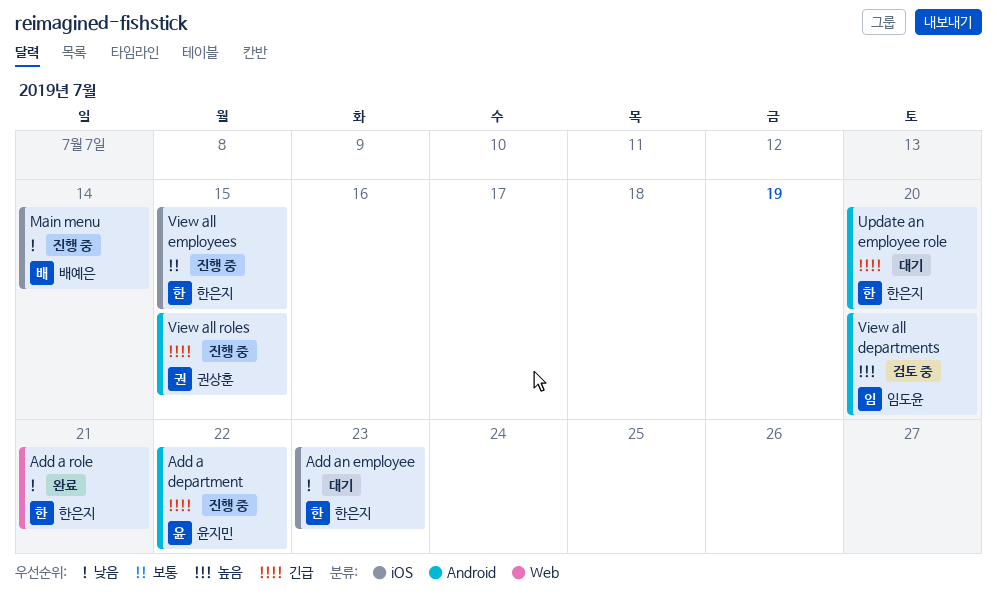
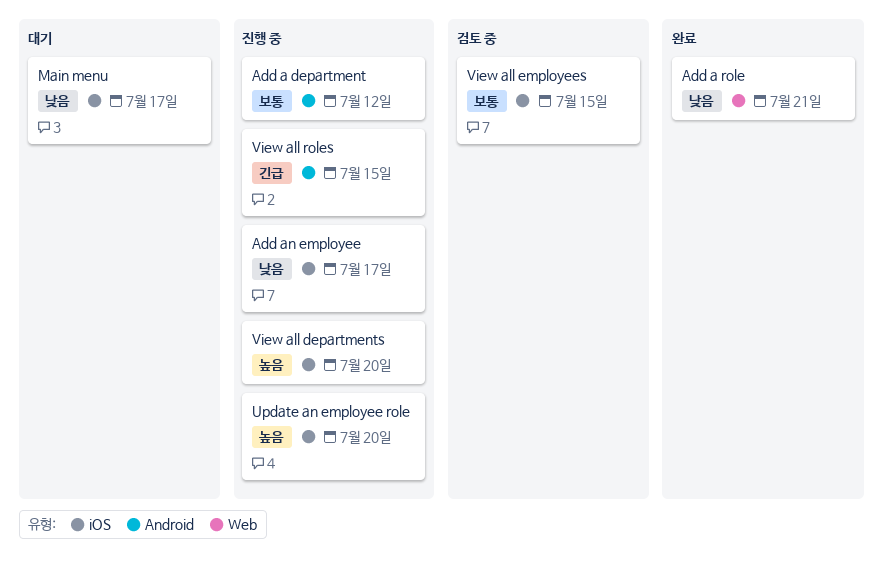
Add a department, priority: 긴급 -> 보통
Add a department, due: Jul 22 -> Jul 12
Add an employee, status: 대기 -> 진행 중
Add an employee, due: Jul 23 -> Jul 17
Main menu, status: 진행 중 -> 대기
Main menu, due: Jul 14 -> Jul 17
Update an employee role, status: 대기 -> 진행 중
Update an employee role, priority: 긴급 -> 높음
Update an employee role, label: Android -> iOS
View all departments, status: 검토 중 -> 진행 중
View all departments, label: Android -> iOS
View all employees, status: 진행 중 -> 검토 중

